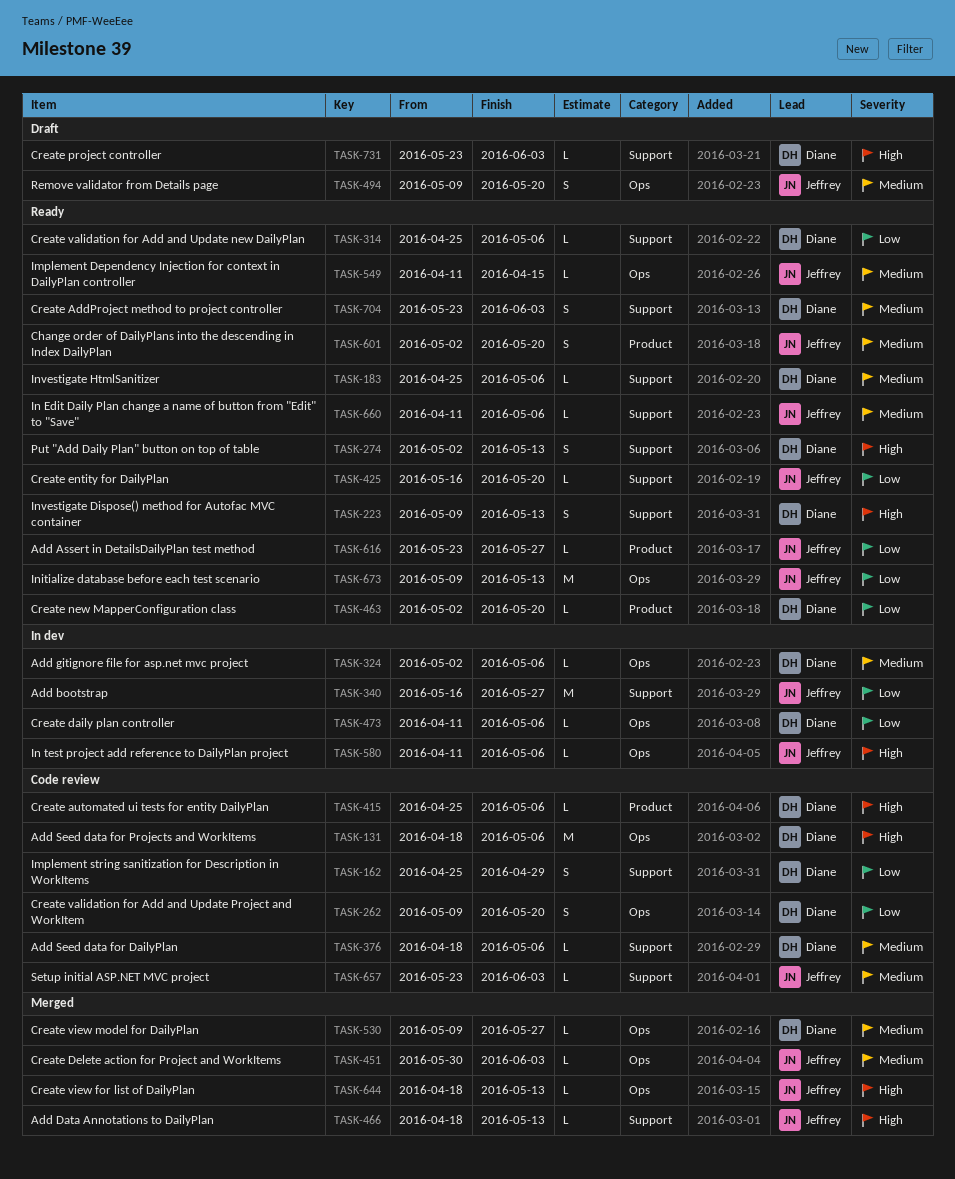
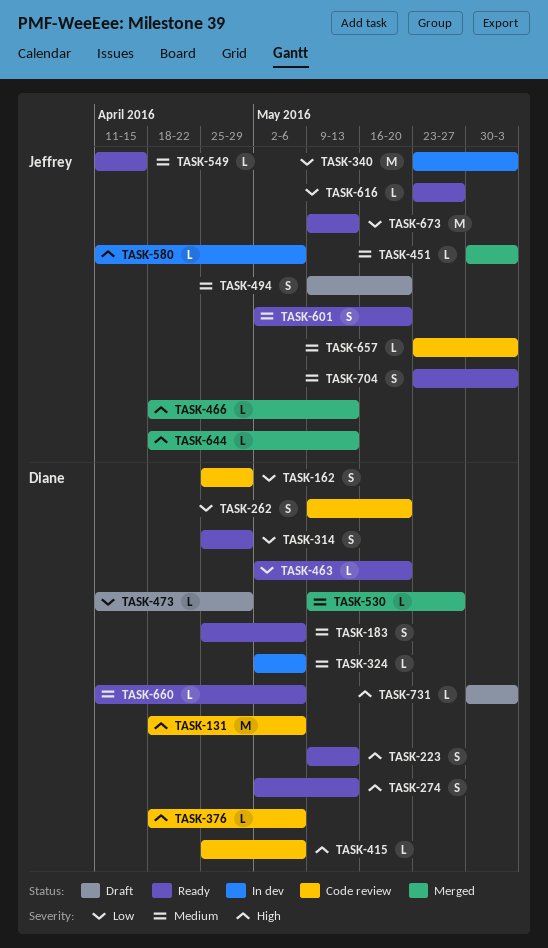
TASK-183, estimate: L -> S
TASK-314, estimate: L -> S
TASK-314, due: May 6 -> Apr 29
TASK-340, start: May 16 -> May 23
TASK-340, due: May 27 -> Jun 3
TASK-376, priority: Medium -> High
TASK-425: present -> none
TASK-473, status: In dev -> Draft
TASK-473, due: May 6 -> Apr 29
TASK-660, owner: Jeffrey -> Diane
TASK-704, owner: Diane -> Jeffrey
TASK-731, start: May 23 -> May 30

